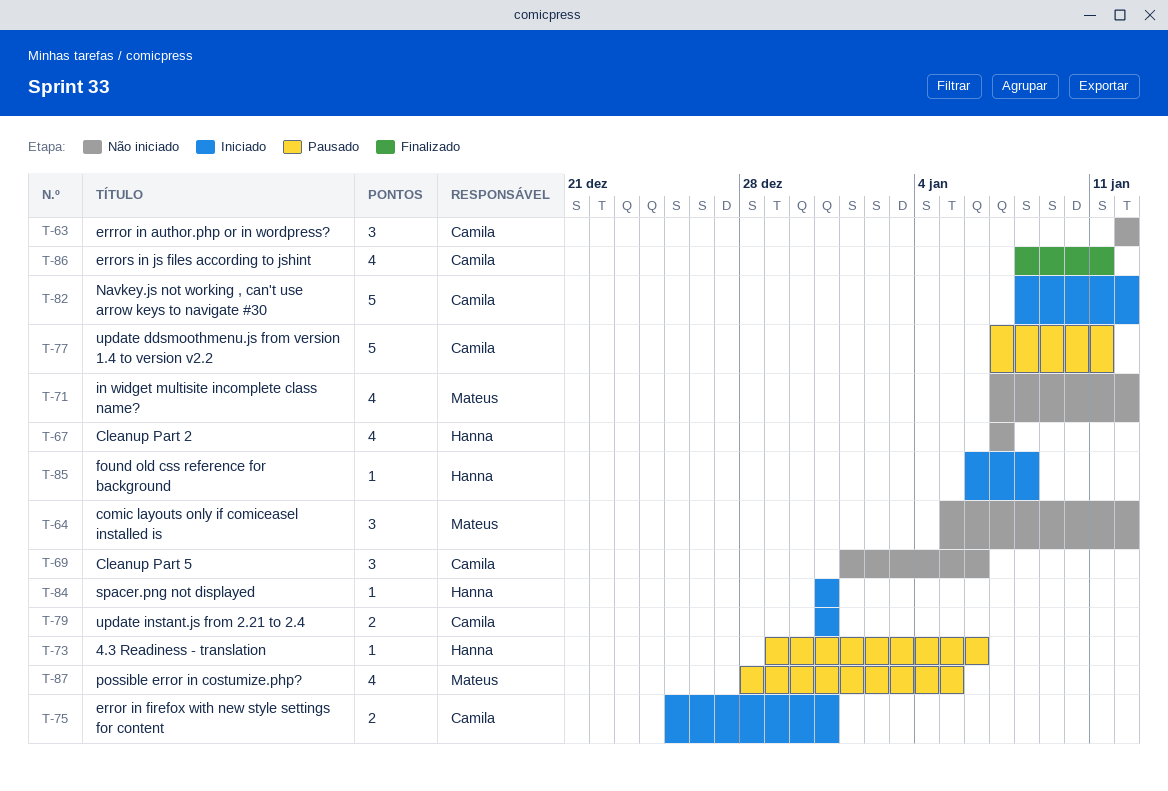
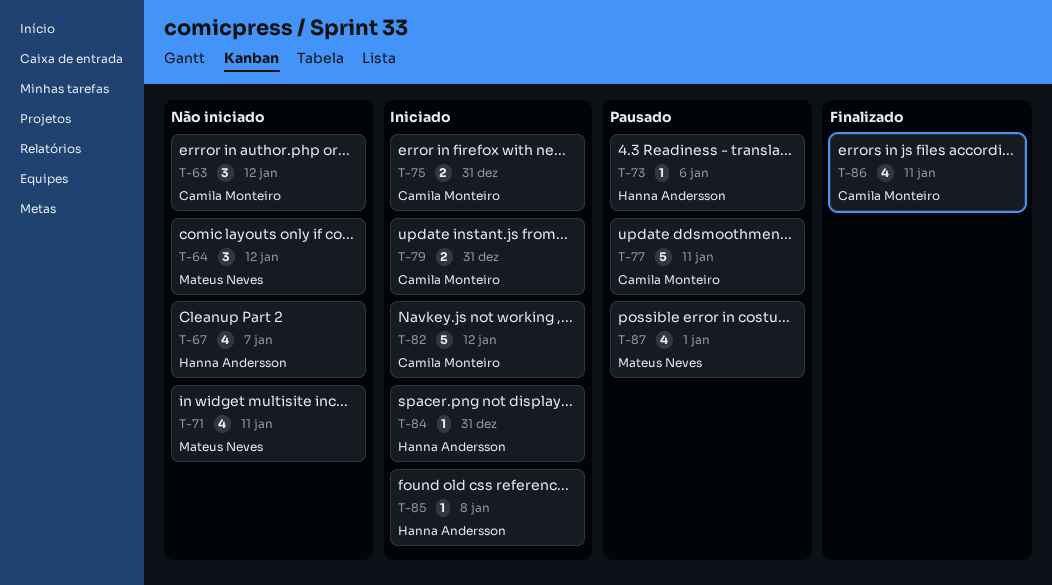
T-69: present -> none
T-71, due: Jan 12 -> Jan 11
T-87, due: Jan 5 -> Jan 1

